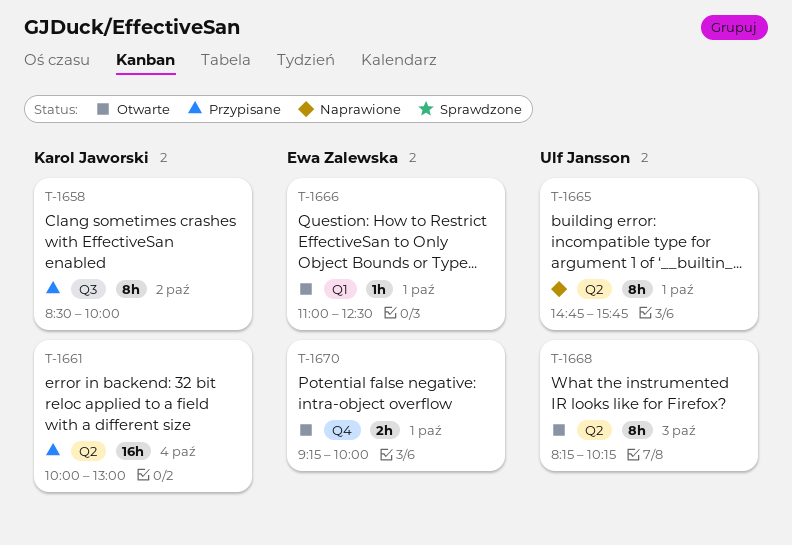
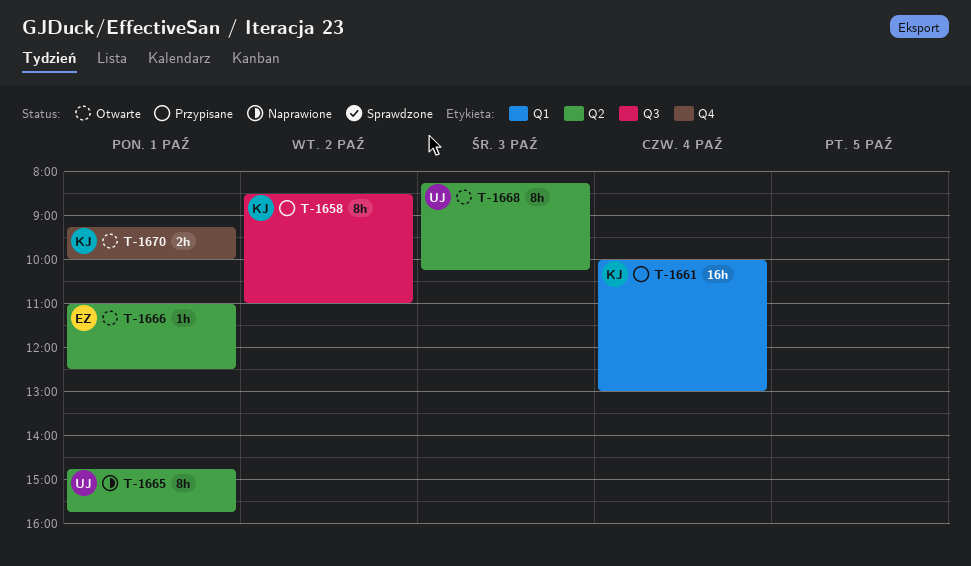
T-1658, ends: 10:00 -> 11:00
T-1661, label: Q2 -> Q1
T-1666, label: Q1 -> Q2
T-1670, owner: Ewa Zalewska -> Karol Jaworski

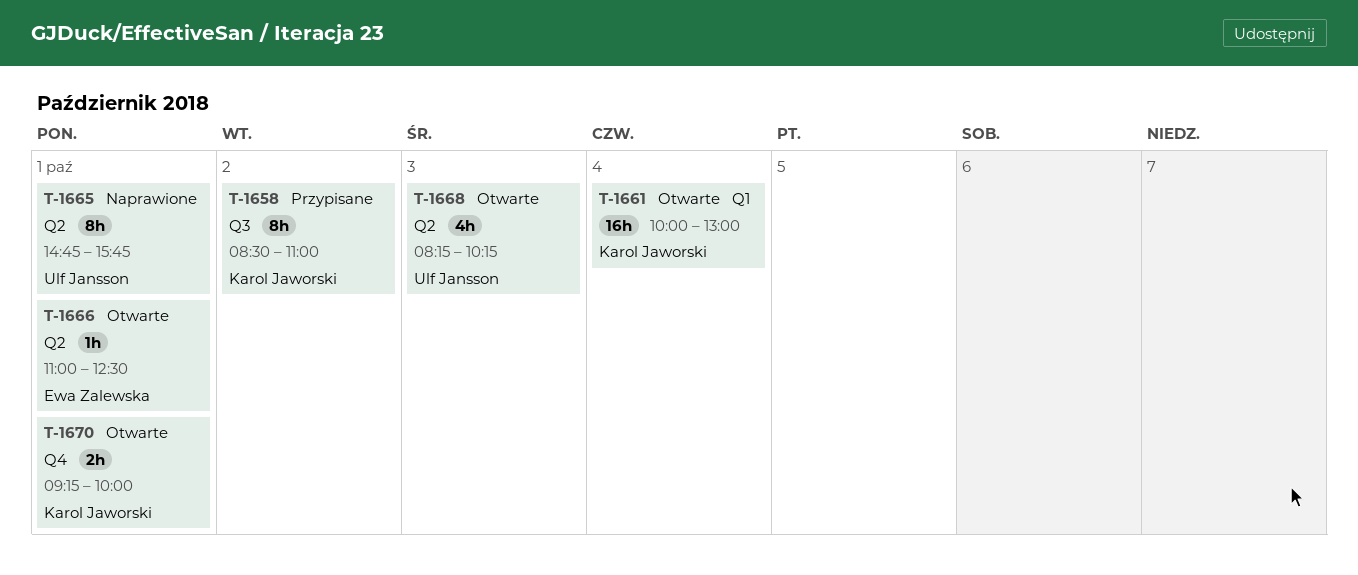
T-1661, status: Przypisane -> Otwarte
T-1668, estimate: 8h -> 4h

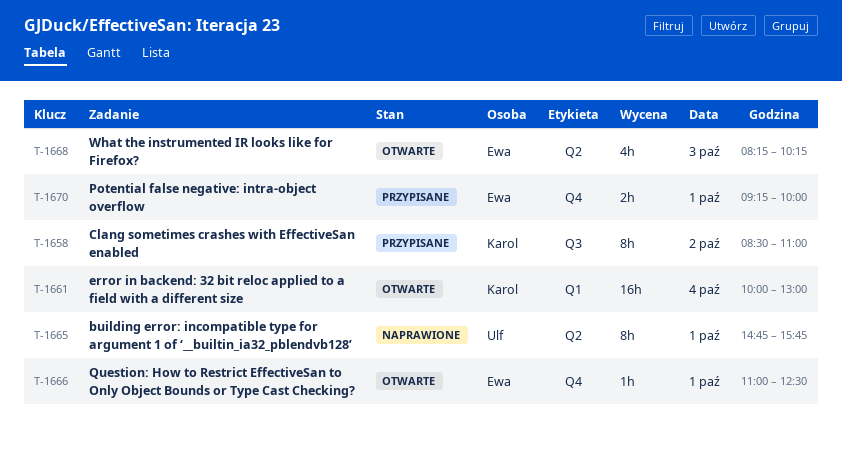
T-1666, label: Q2 -> Q4
T-1668, owner: Ulf Jansson -> Ewa Zalewska
T-1670, status: Otwarte -> Przypisane
T-1670, owner: Karol Jaworski -> Ewa Zalewska

